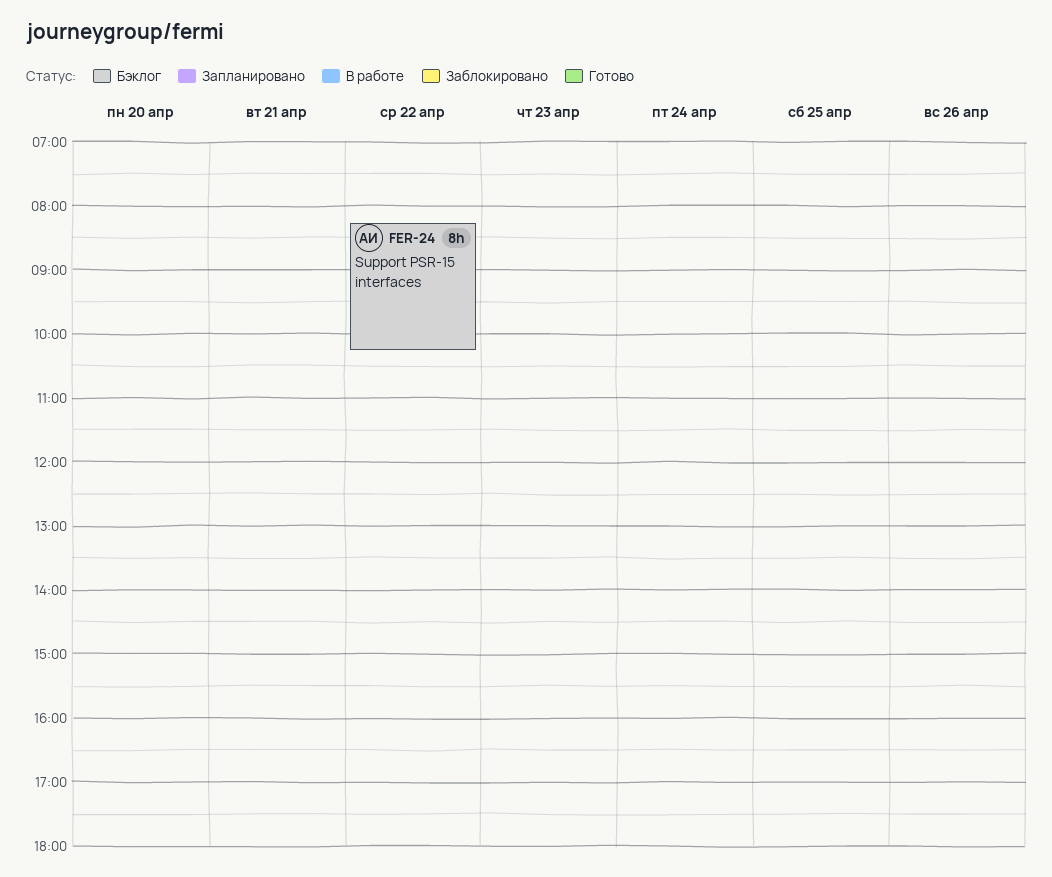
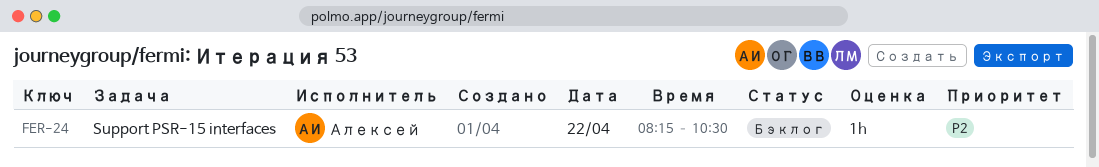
FER-24, estimate: 8h -> 1h
FER-24, ends: 10:15 -> 10:30

